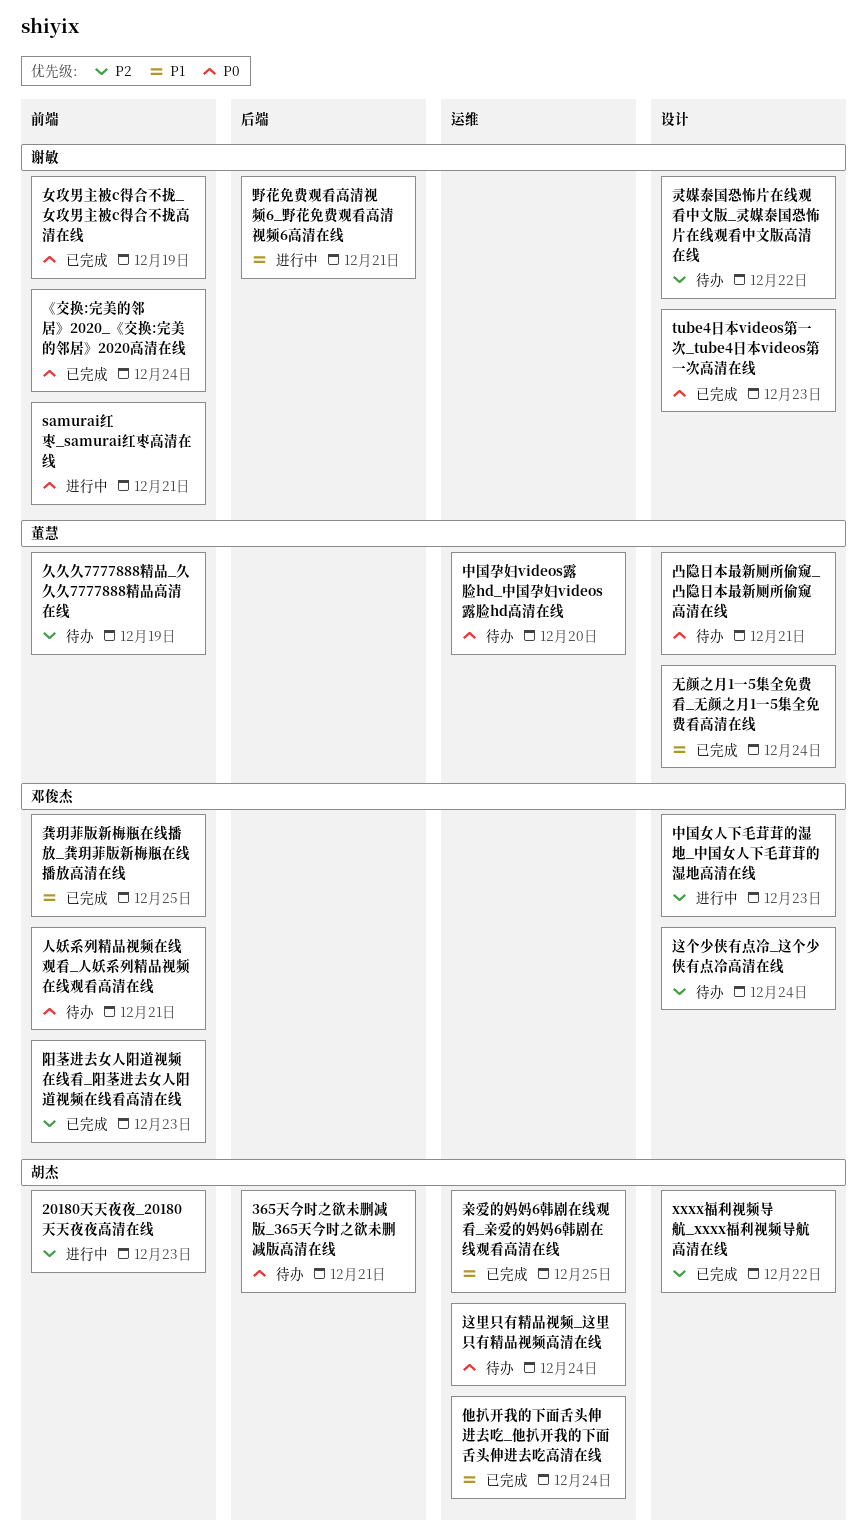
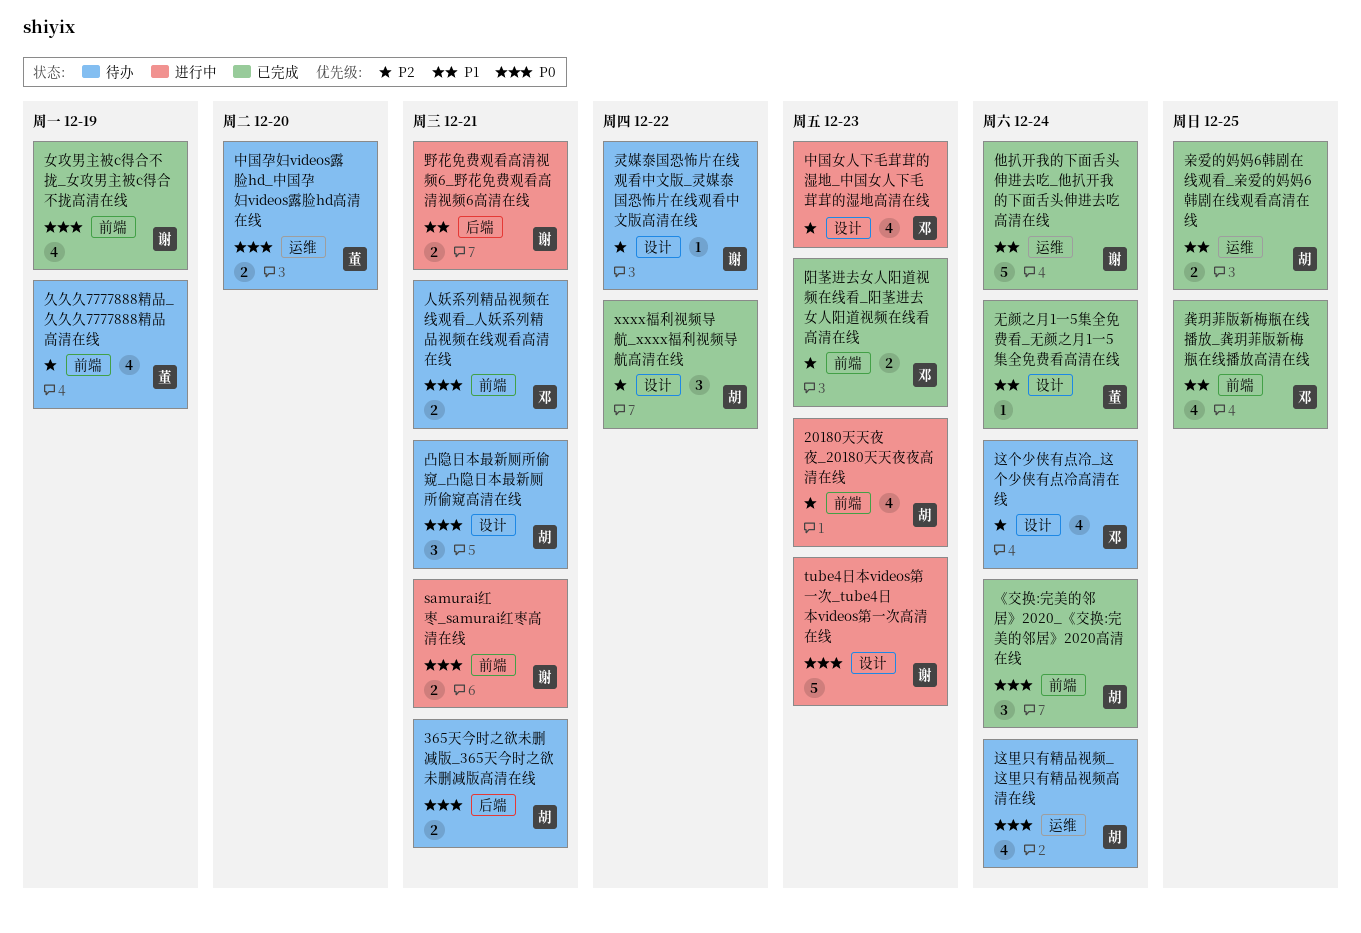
tube4日本videos第一次_tube4日本videos第一次高清在线, status: 已完成 -> 进行中
《交换:完美的邻居》2020_《交换:完美的邻居》2020高清在线, owner: 谢敏 -> 胡杰
他扒开我的下面舌头伸进去吃_他扒开我的下面舌头伸进去吃高清在线, owner: 胡杰 -> 谢敏
凸隐日本最新厕所偷窥_凸隐日本最新厕所偷窥高清在线, owner: 董慧 -> 胡杰

